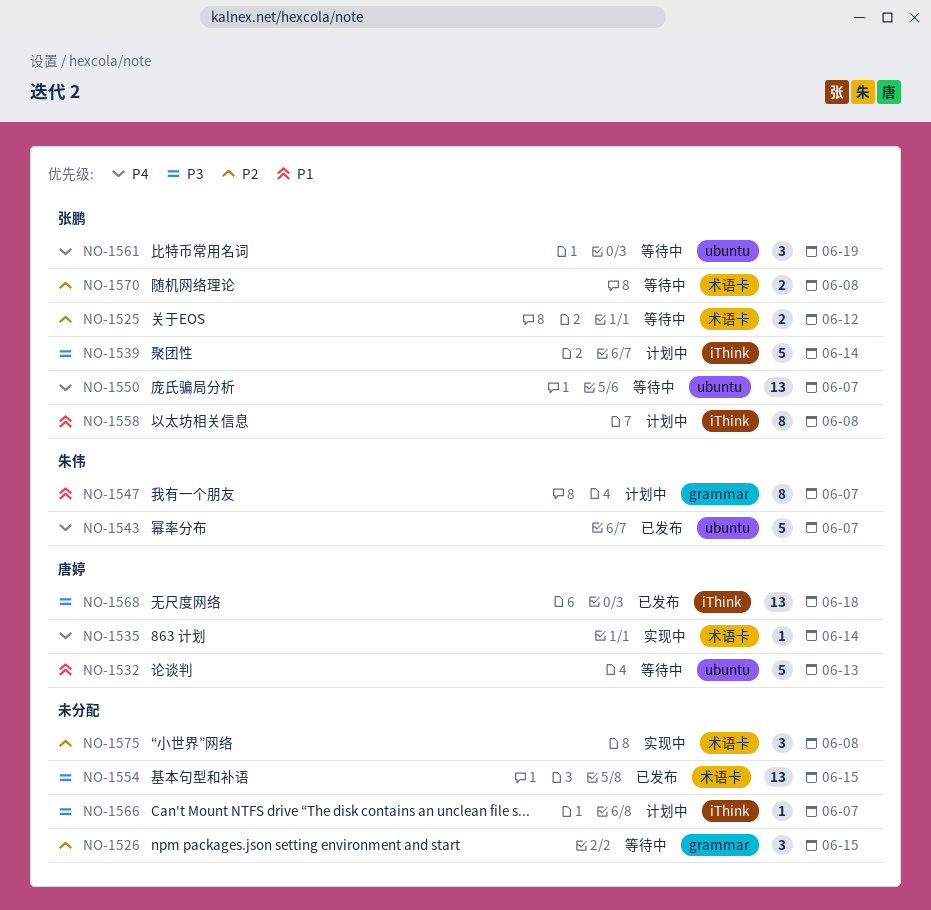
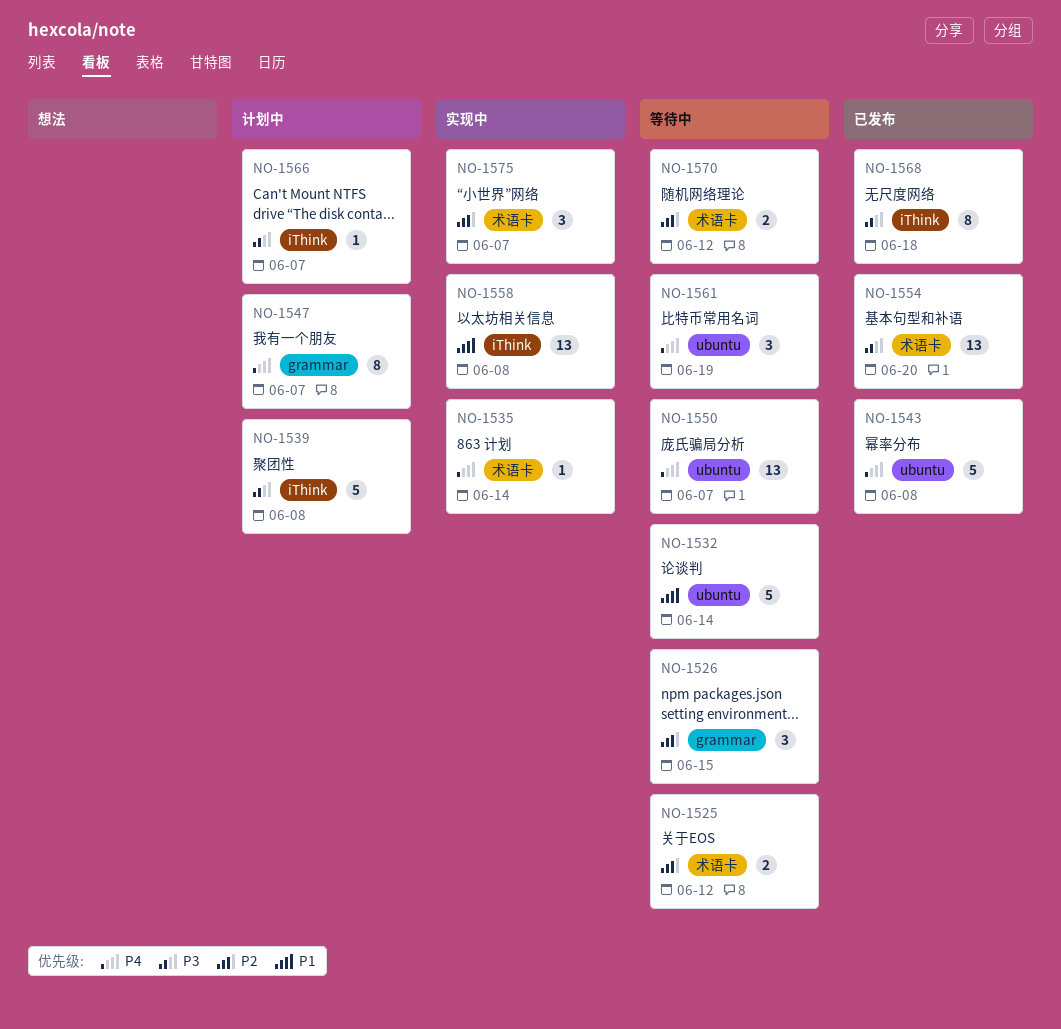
NO-1532, due: Jun 13 -> Jun 14
NO-1539, due: Jun 14 -> Jun 8
NO-1543, due: Jun 7 -> Jun 8
NO-1547, priority: P1 -> P4
NO-1554, due: Jun 15 -> Jun 20
NO-1558, status: 计划中 -> 实现中
NO-1558, estimate: 8 -> 13
NO-1568, estimate: 13 -> 8
NO-1570, due: Jun 8 -> Jun 12
NO-1575, due: Jun 8 -> Jun 7

